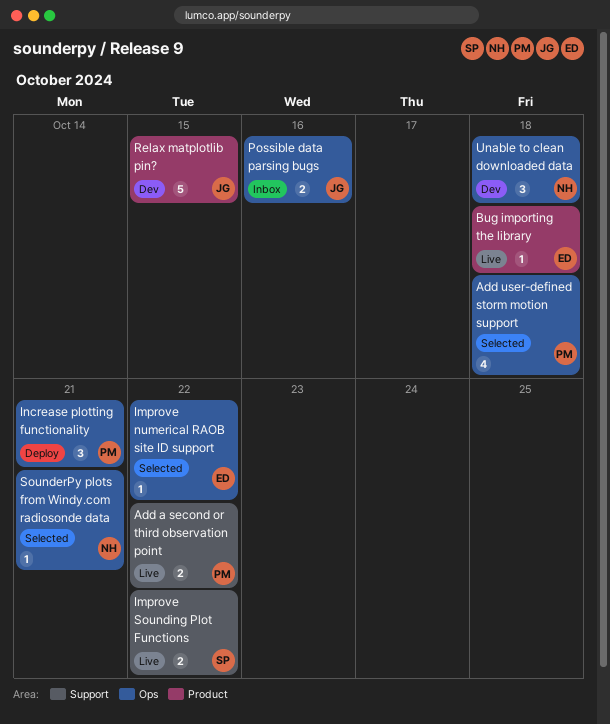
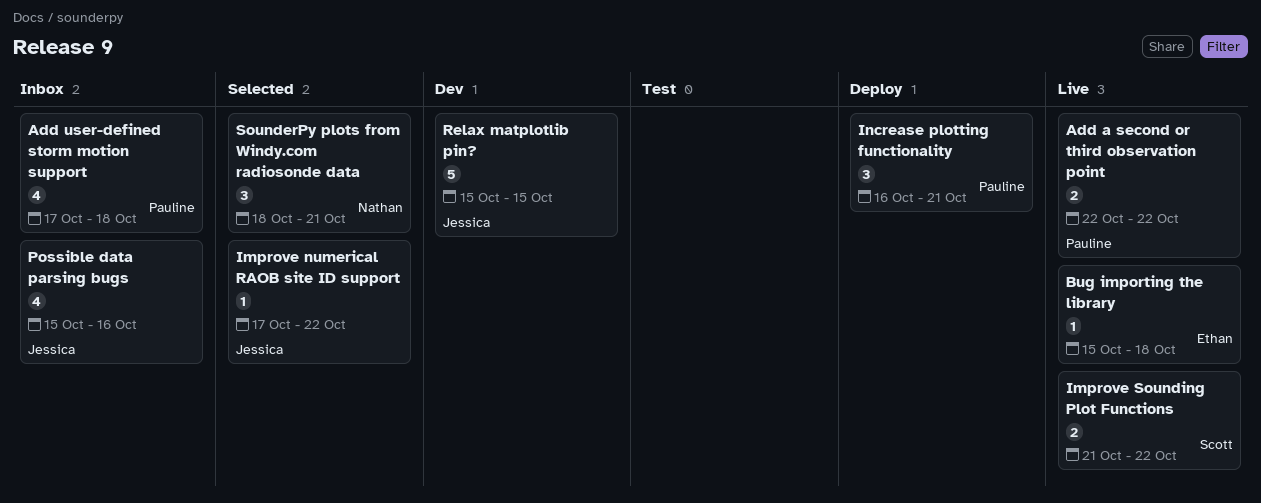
Add user-defined storm motion support, status: Selected -> Inbox
Improve numerical RAOB site ID support, owner: Ethan -> Jessica
Possible data parsing bugs, estimate: 2 -> 4
SounderPy plots from Windy.com radiosonde data, estimate: 1 -> 3
Unable to clean downloaded data: present -> none

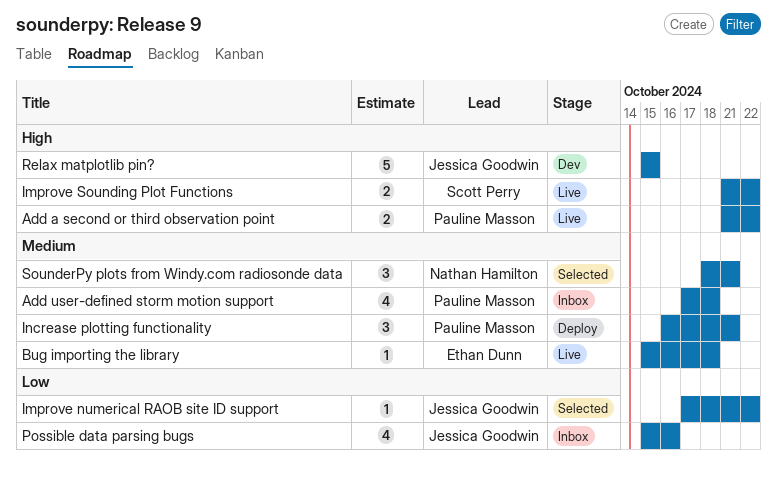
Add a second or third observation point, start: Oct 22 -> Oct 21

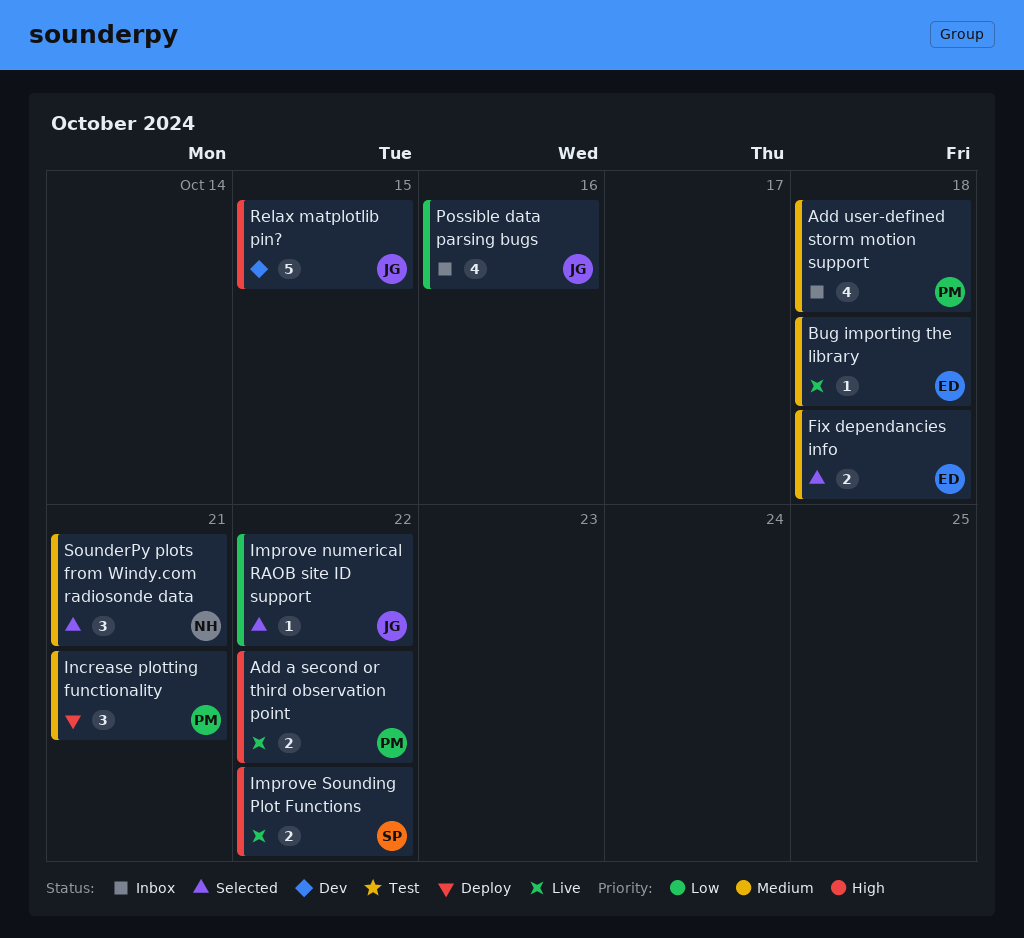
Fix dependancies info: none -> present

